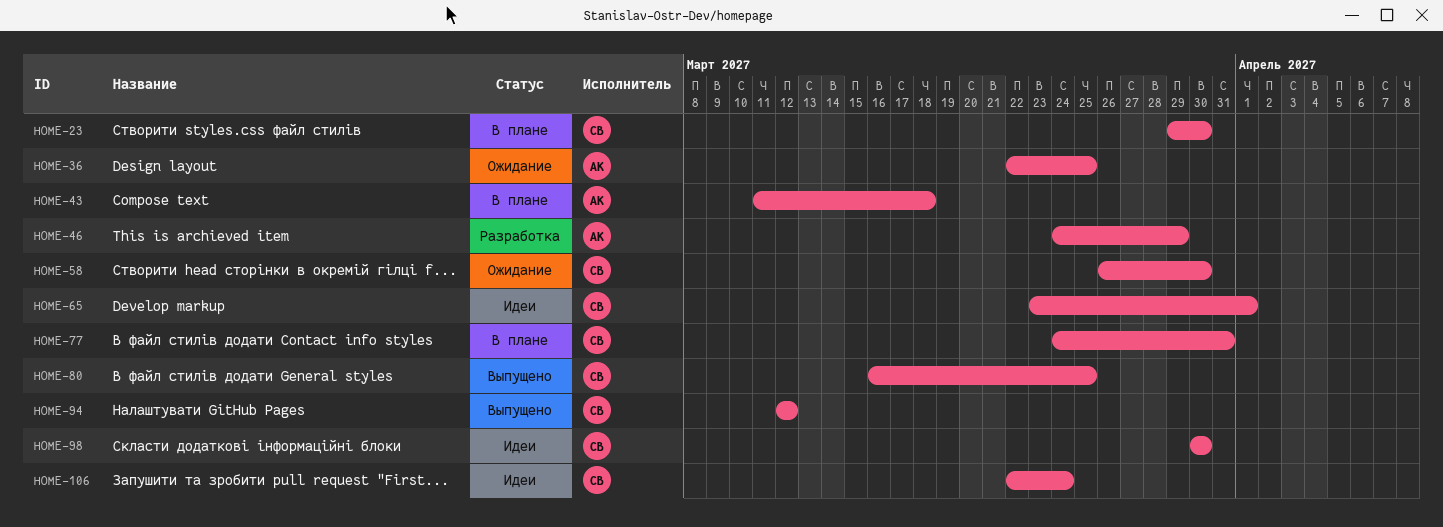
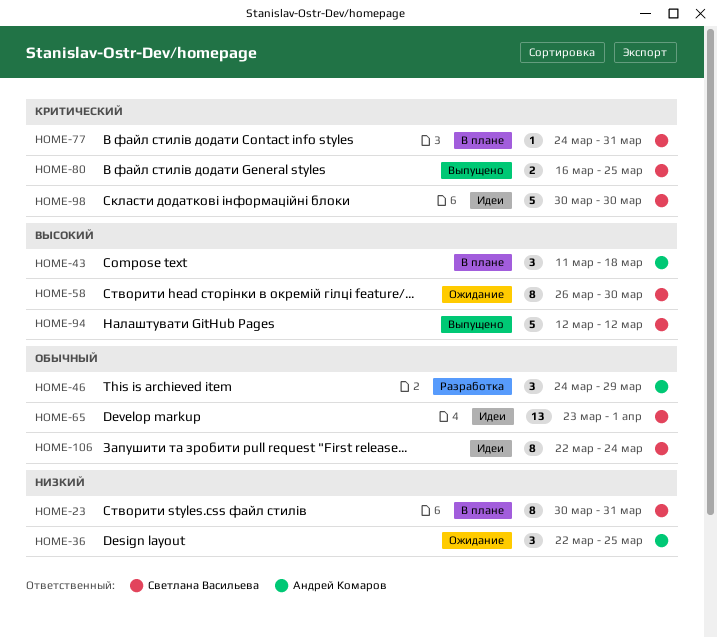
HOME-23, start: Mar 29 -> Mar 30
HOME-23, due: Mar 30 -> Mar 31

